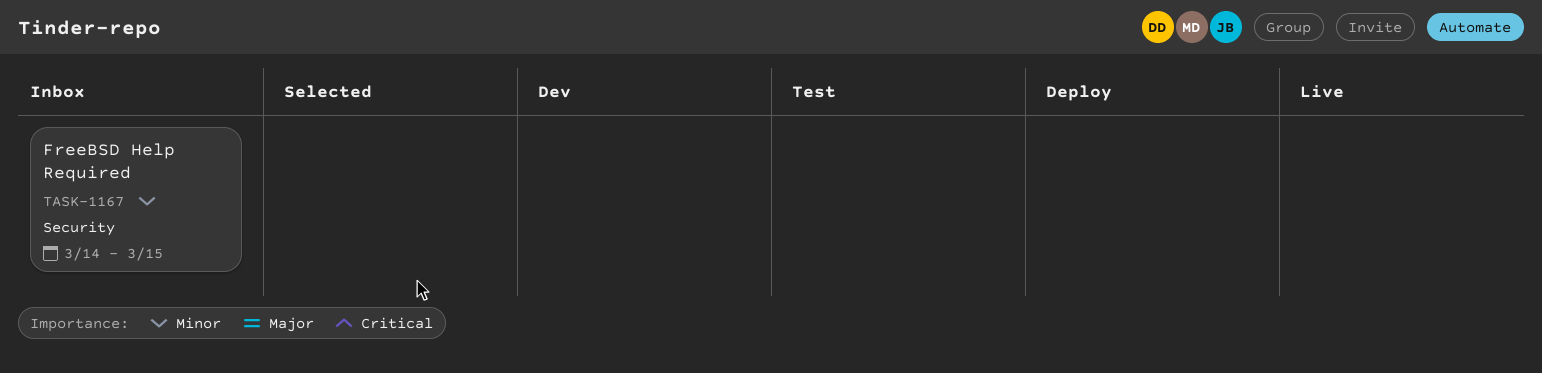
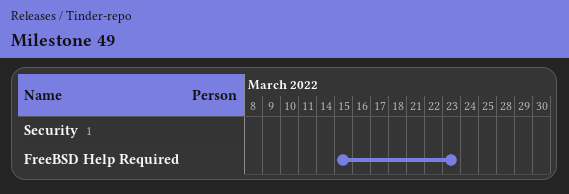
FreeBSD Help Required, start: Mar 14 -> Mar 15
FreeBSD Help Required, due: Mar 15 -> Mar 23

